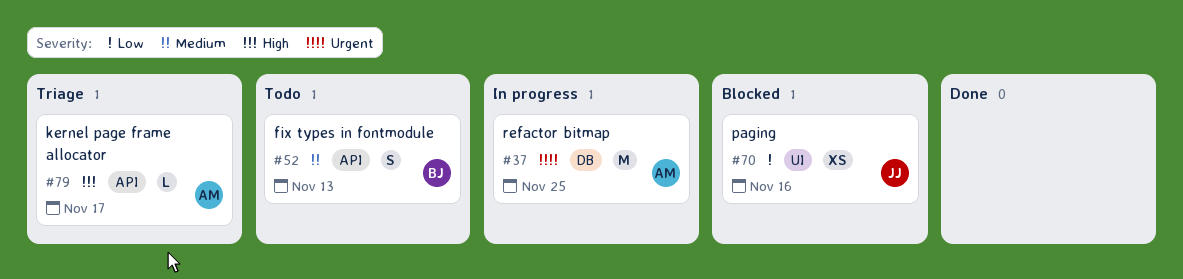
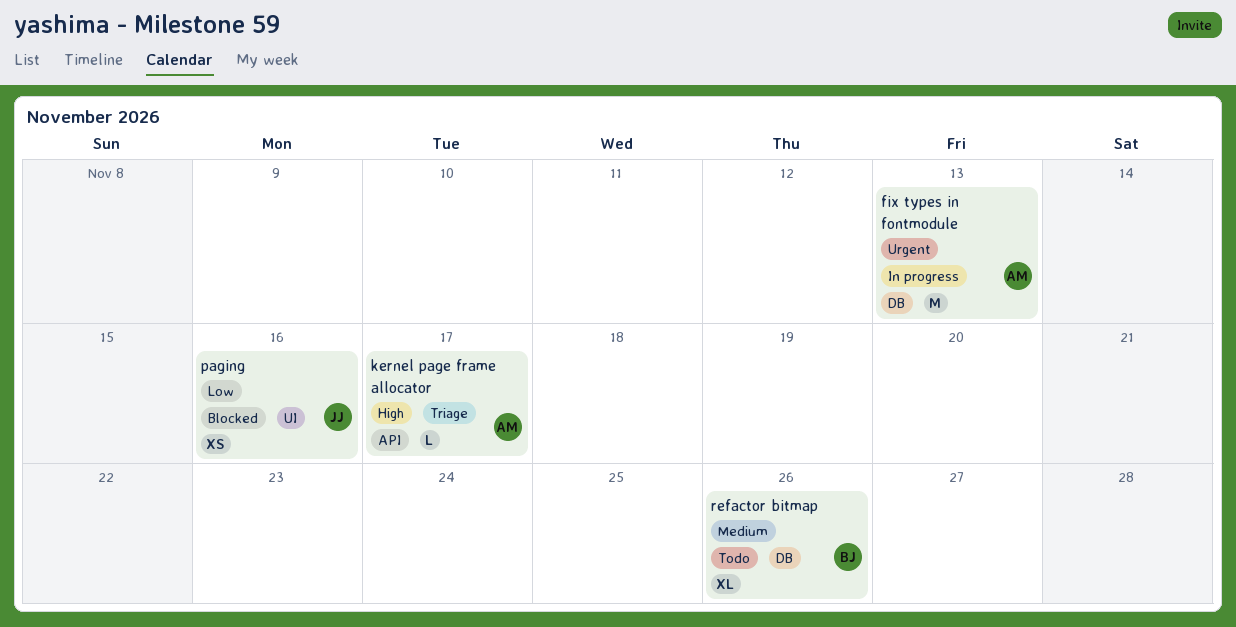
fix types in fontmodule, status: Todo -> In progress
fix types in fontmodule, owner: BJ -> AM
fix types in fontmodule, priority: Medium -> Urgent
fix types in fontmodule, label: API -> DB
fix types in fontmodule, estimate: S -> M
refactor bitmap, status: In progress -> Todo
refactor bitmap, owner: AM -> BJ
refactor bitmap, priority: Urgent -> Medium
refactor bitmap, estimate: M -> XL
refactor bitmap, due: Nov 25 -> Nov 26

